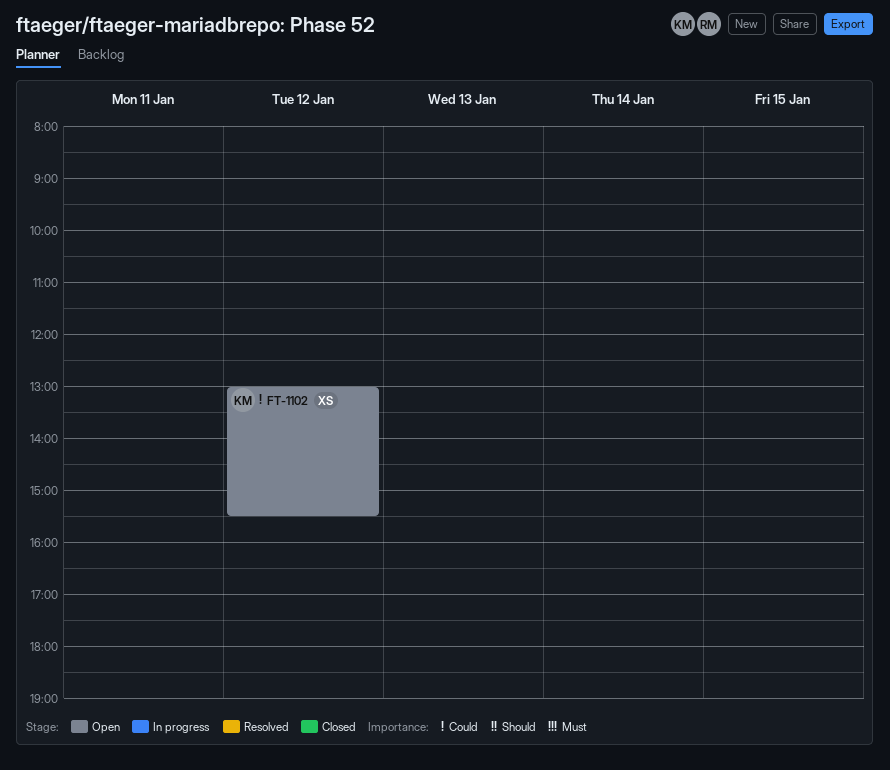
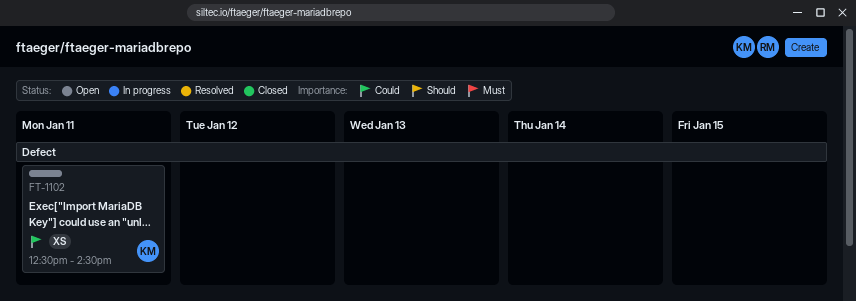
FT-1102, day: Jan 12 -> Jan 11
FT-1102, begins: 13:00 -> 12:30
FT-1102, ends: 15:30 -> 14:30

